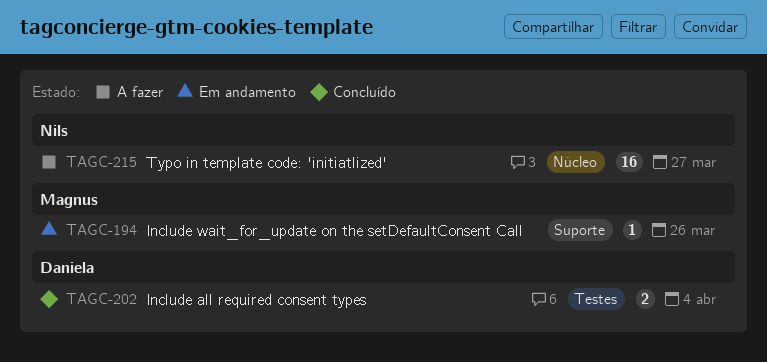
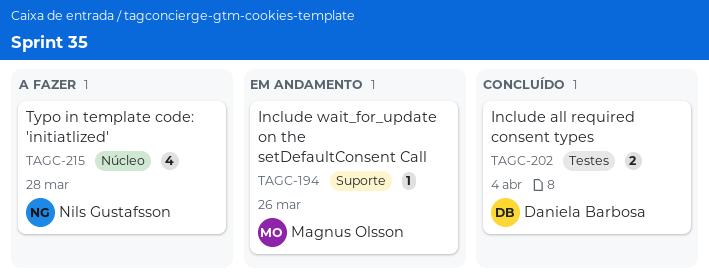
TAGC-215, estimate: 16 -> 4
TAGC-215, due: Mar 27 -> Mar 28

